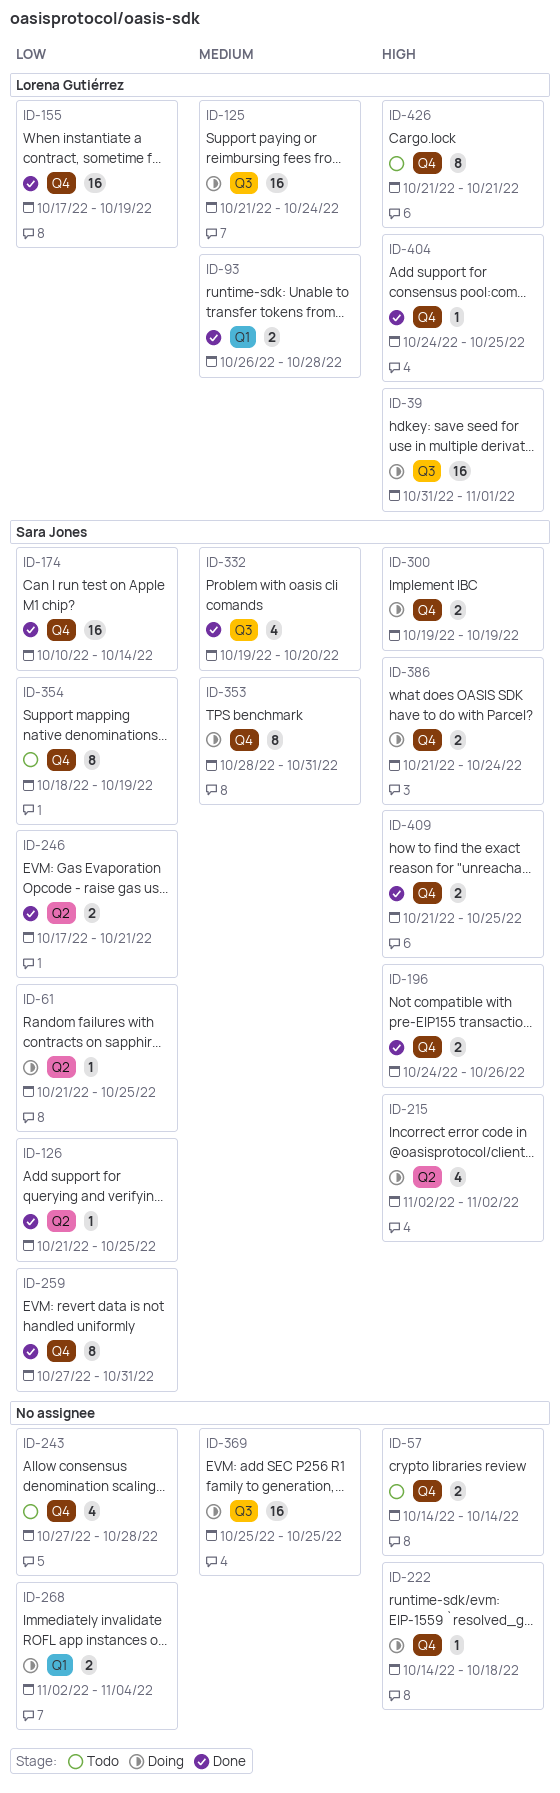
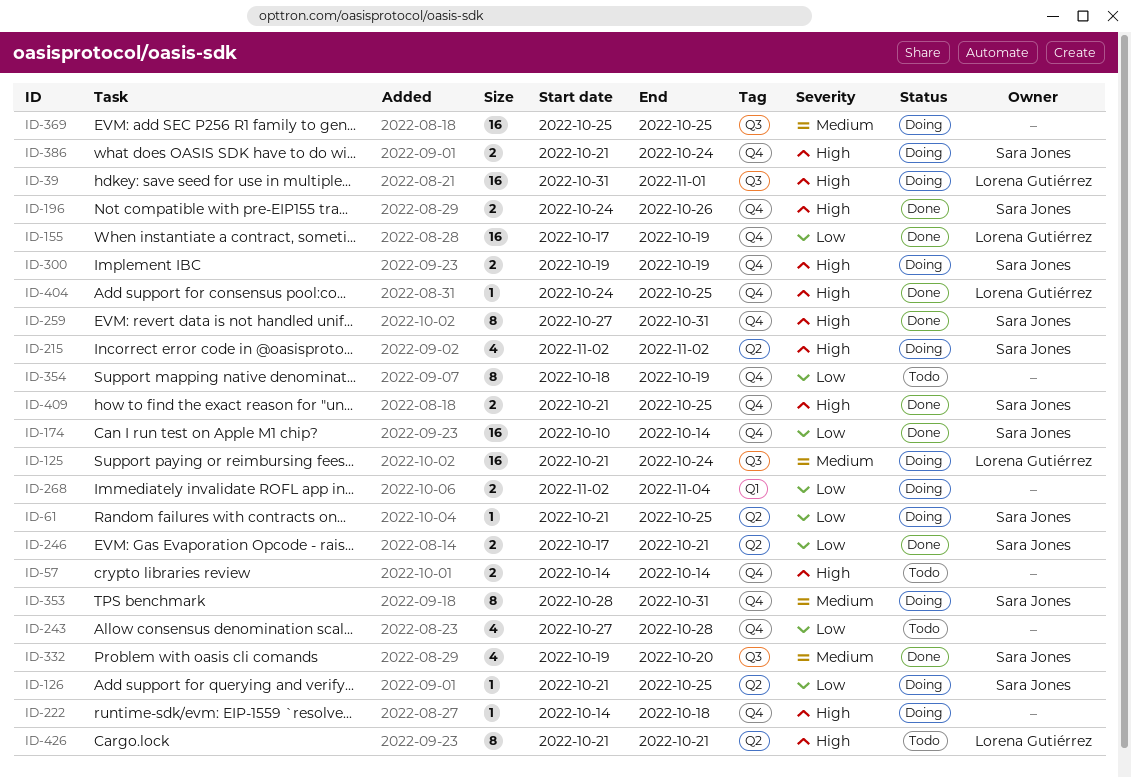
ID-93: present -> none
ID-126, status: Done -> Doing
ID-259, priority: Low -> High
ID-354, owner: Sara Jones -> none
ID-426, label: Q4 -> Q2

